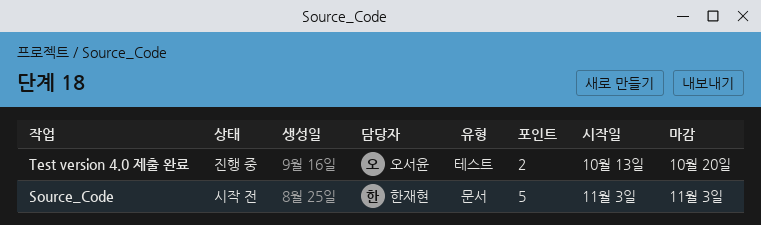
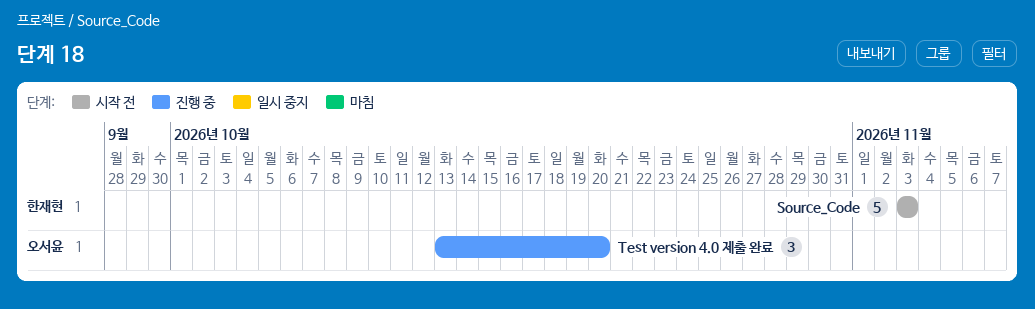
Test version 4.0 제출 완료, estimate: 2 -> 3

